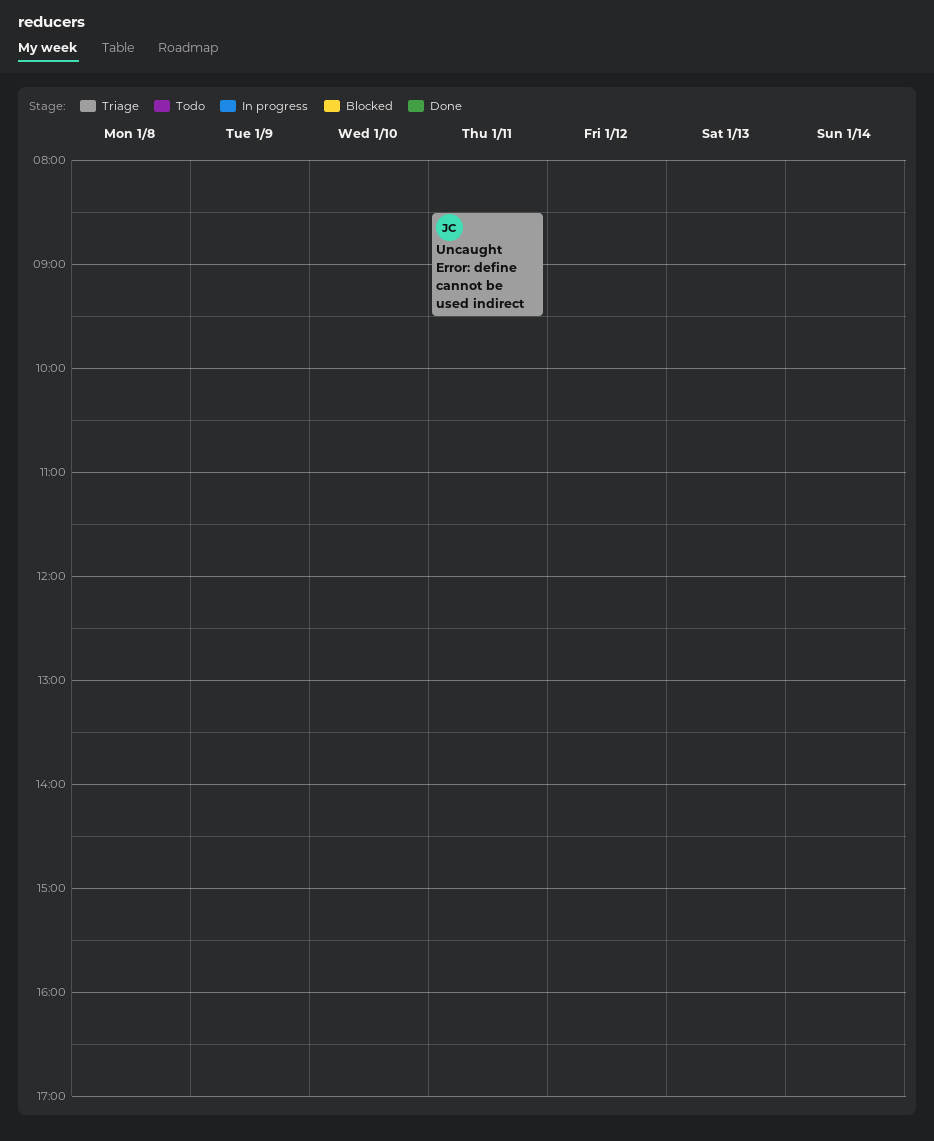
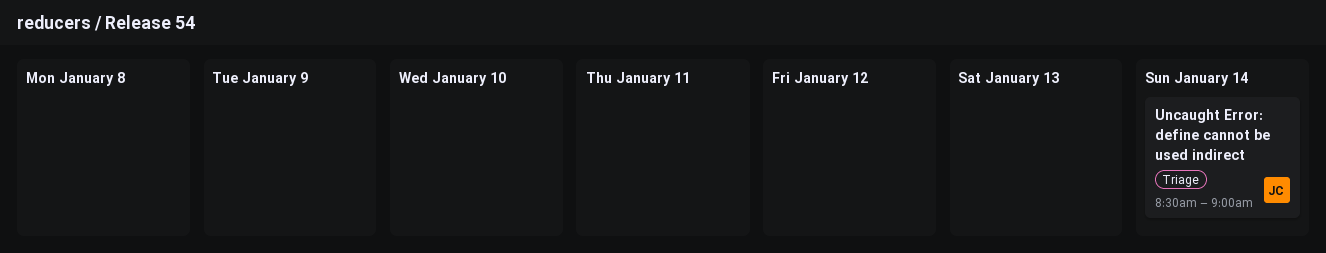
Uncaught Error: define cannot be used indirect, day: Jan 11 -> Jan 14
Uncaught Error: define cannot be used indirect, ends: 09:30 -> 09:00

